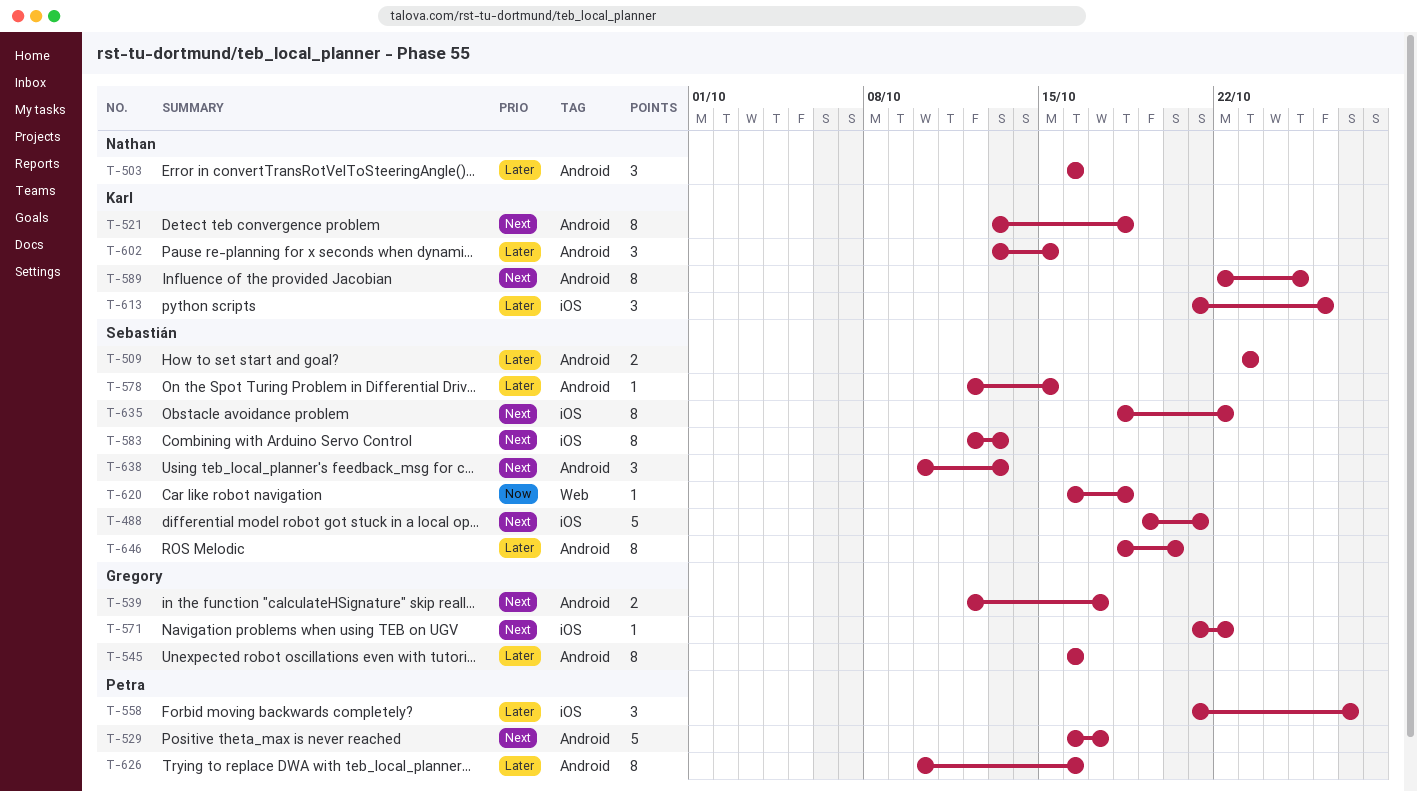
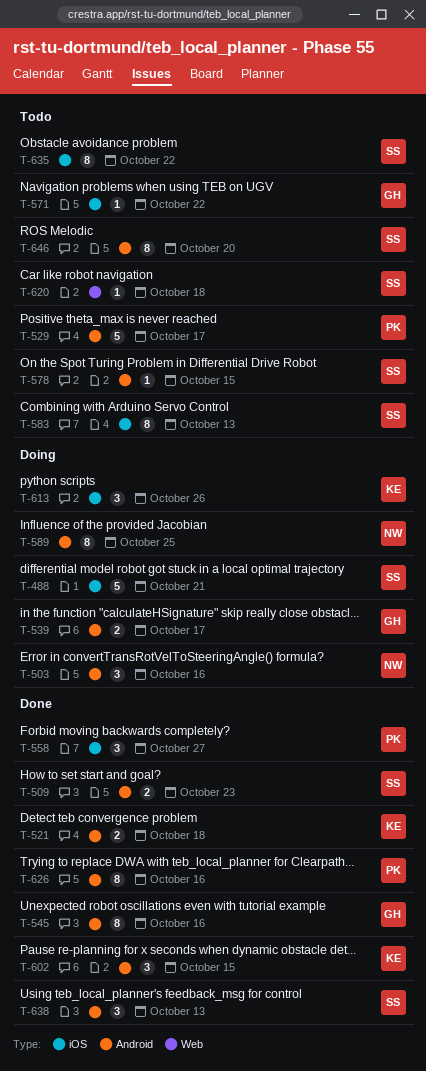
T-521, estimate: 8 -> 2
T-589, owner: Karl -> Nathan

